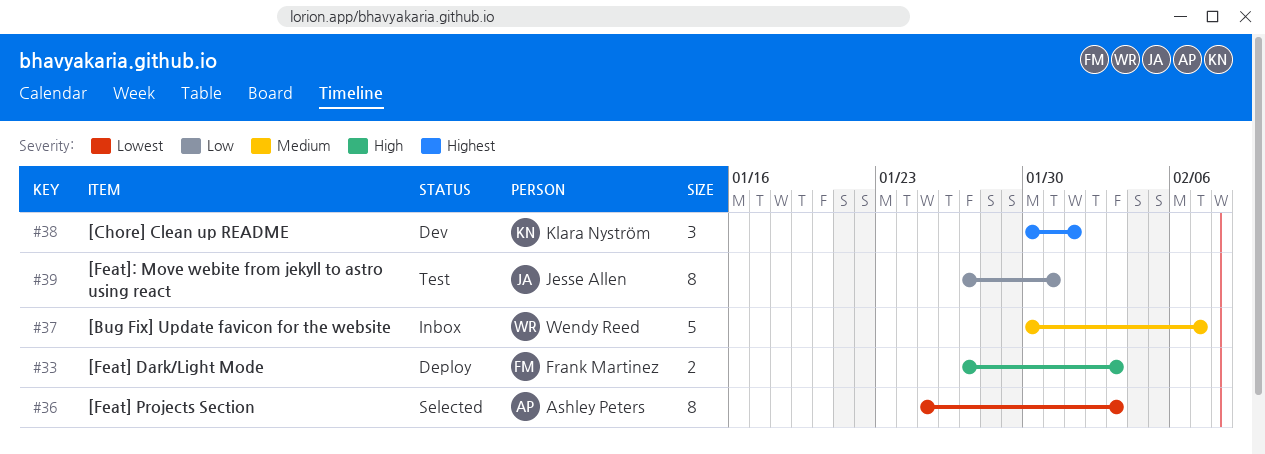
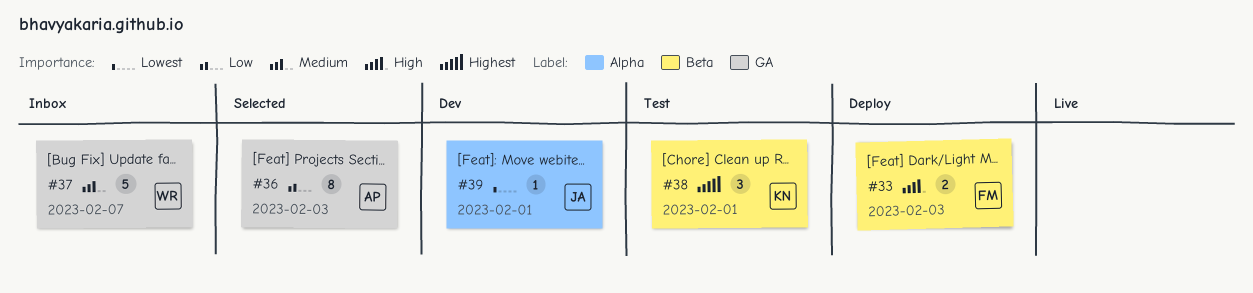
#36, priority: Lowest -> Low
#38, status: Dev -> Test
#39, status: Test -> Dev
#39, priority: Low -> Lowest
#39, estimate: 8 -> 1
#39, due: Jan 31 -> Feb 1

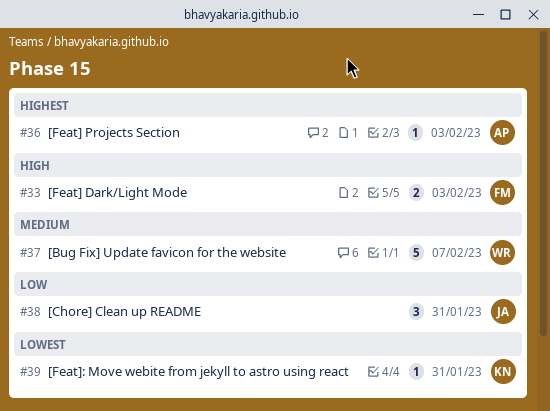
#36, priority: Low -> Highest
#36, estimate: 8 -> 1
#38, owner: KN -> JA
#38, priority: Highest -> Low
#38, due: Feb 1 -> Jan 31
#39, owner: JA -> KN
#39, due: Feb 1 -> Jan 31

